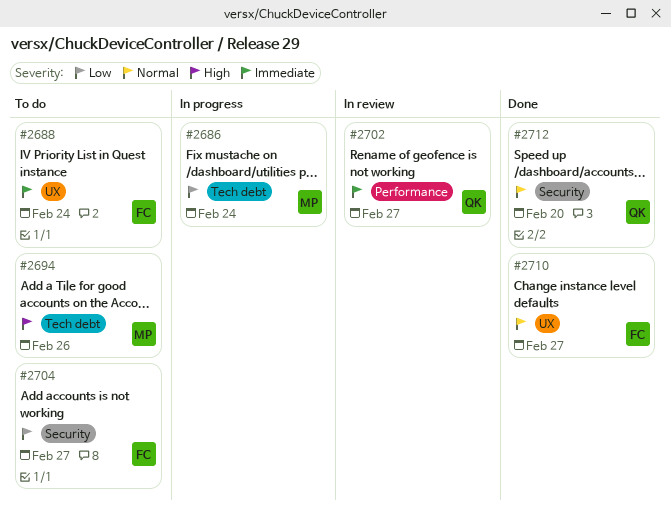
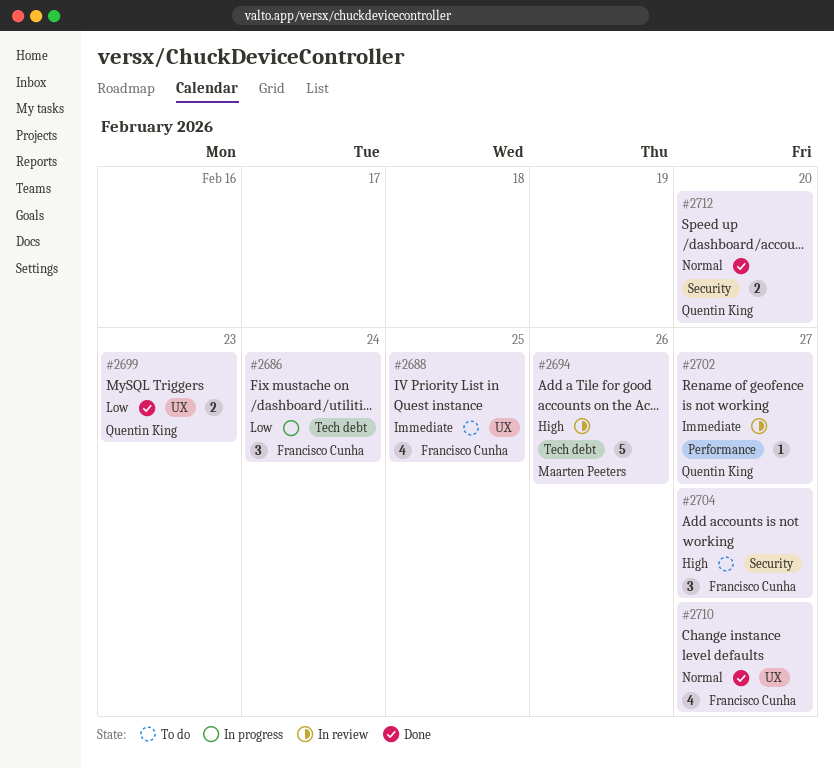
#2686, owner: Maarten Peeters -> Francisco Cunha
#2688, due: Feb 24 -> Feb 25
#2694, status: To do -> In review
#2699: none -> present
#2704, priority: Low -> High

